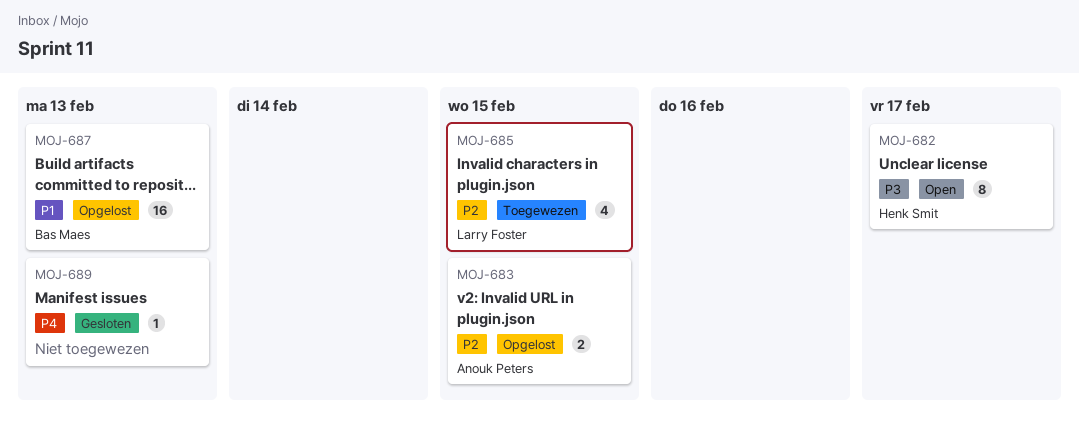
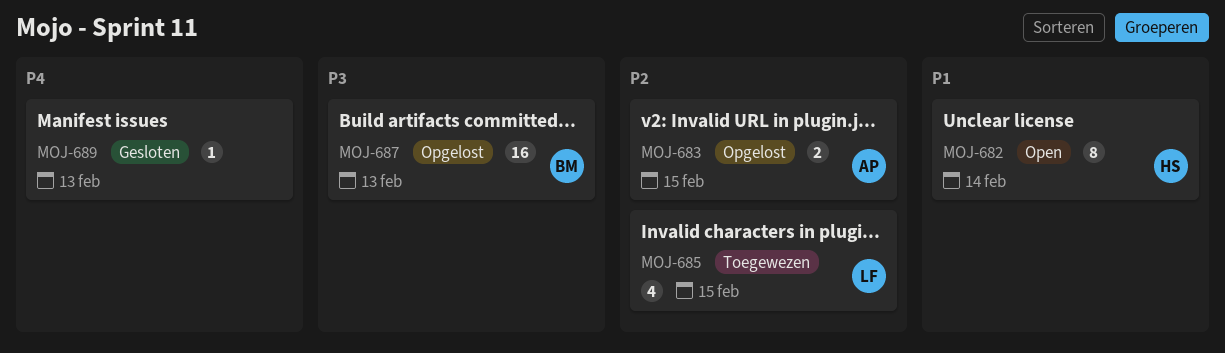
MOJ-682, priority: P3 -> P1
MOJ-682, due: Feb 17 -> Feb 14
MOJ-687, priority: P1 -> P3

